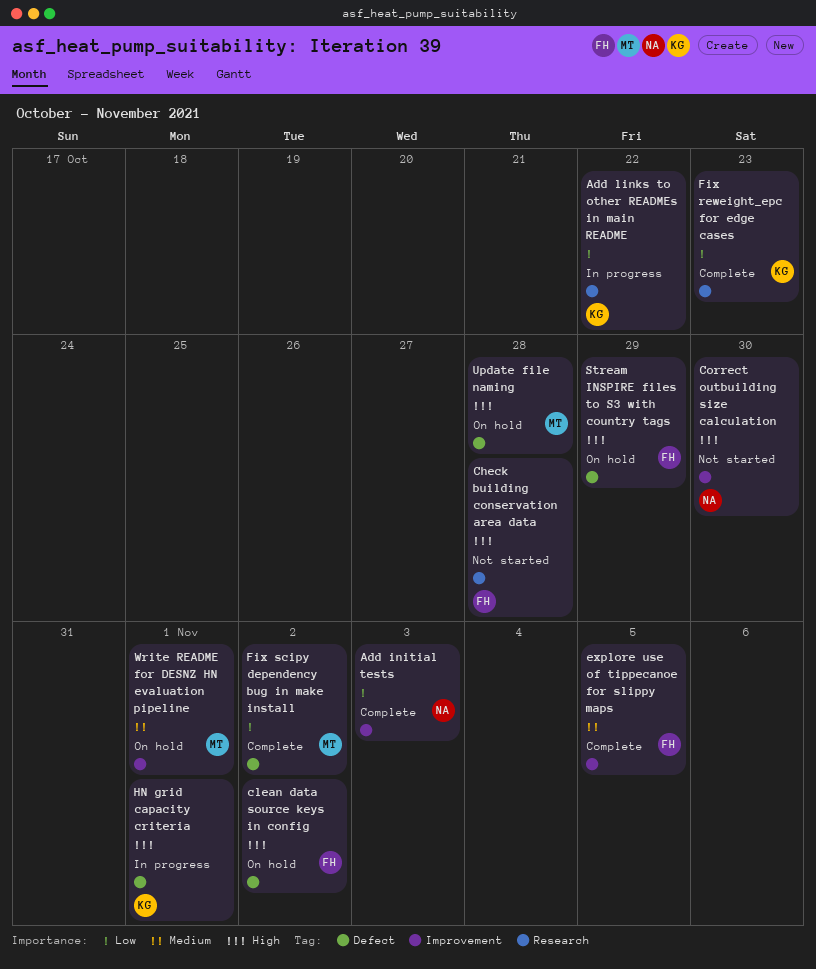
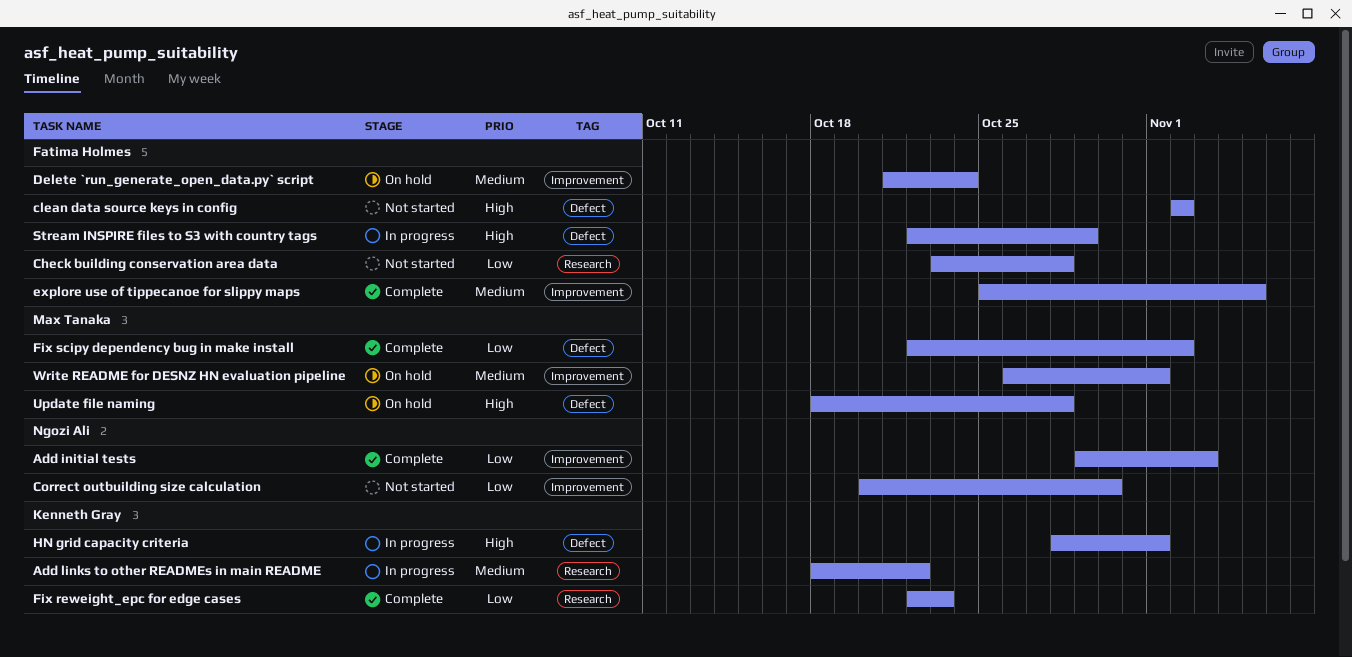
Add links to other READMEs in main README, priority: Low -> Medium
Check building conservation area data, priority: High -> Low
clean data source keys in config, status: On hold -> Not started
Correct outbuilding size calculation, priority: High -> Low
Delete `run_generate_open_data.py` script: none -> present
Stream INSPIRE files to S3 with country tags, status: On hold -> In progress

